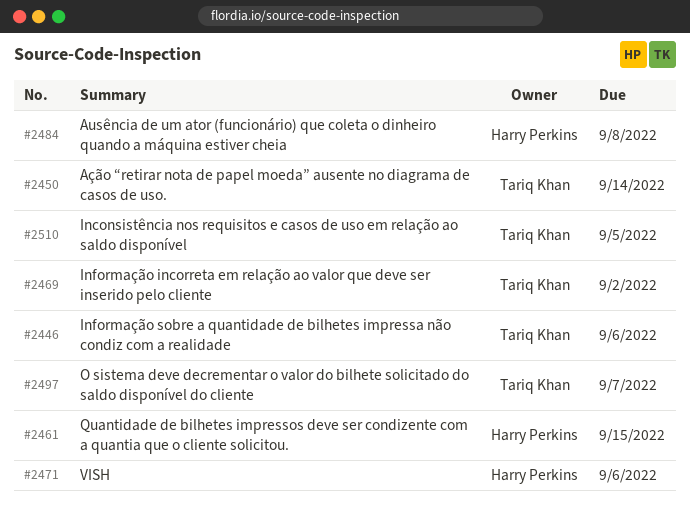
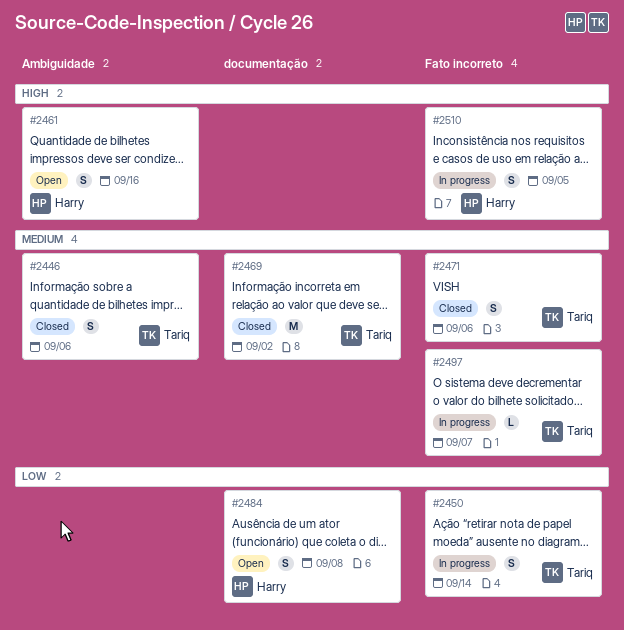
#2461, due: Sep 15 -> Sep 16
#2471, owner: Harry Perkins -> Tariq Khan
#2510, owner: Tariq Khan -> Harry Perkins

